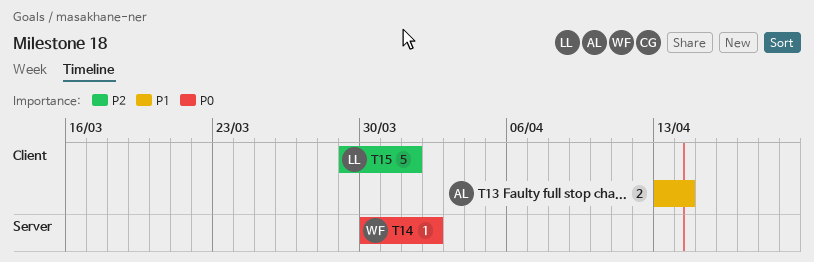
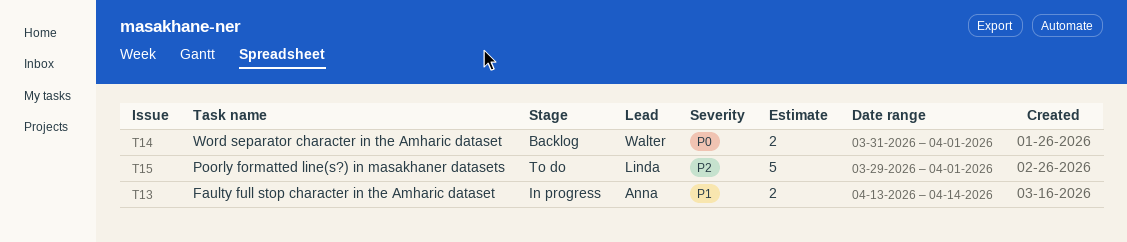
T14, estimate: 1 -> 2
T14, start: Mar 30 -> Mar 31
T14, due: Apr 2 -> Apr 1

